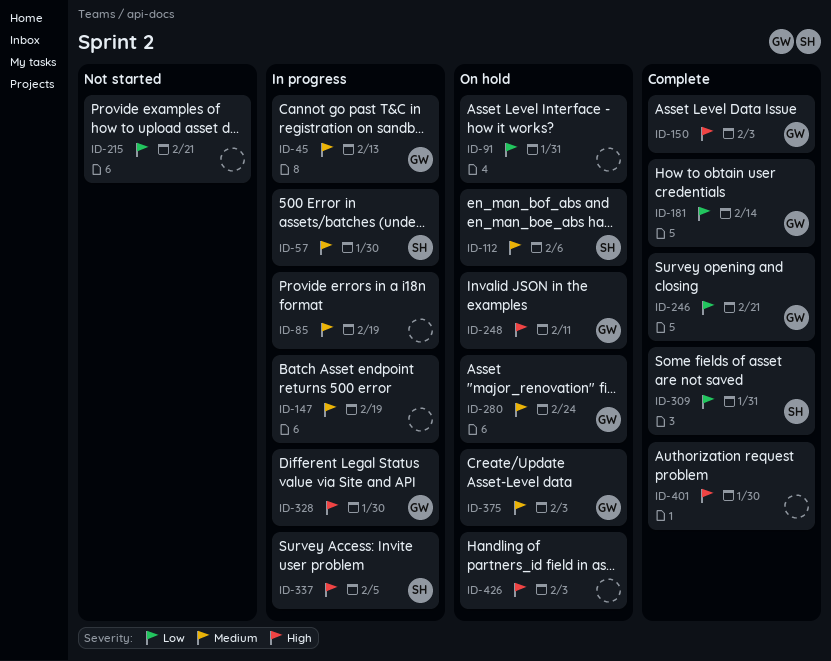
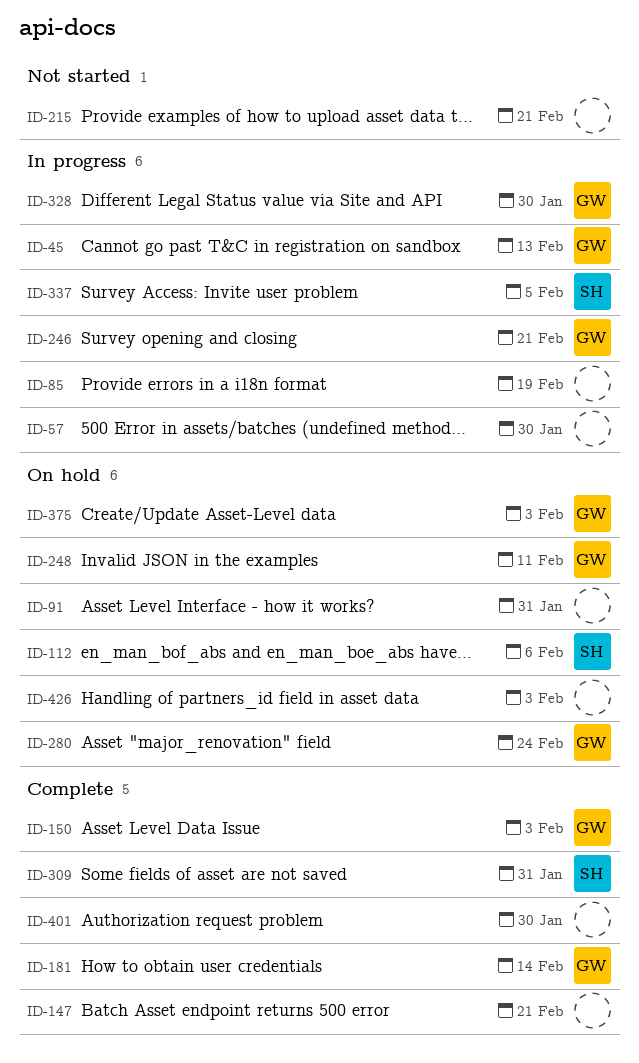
ID-57, owner: SH -> none
ID-147, status: In progress -> Complete
ID-147, due: Feb 19 -> Feb 21
ID-246, status: Complete -> In progress

